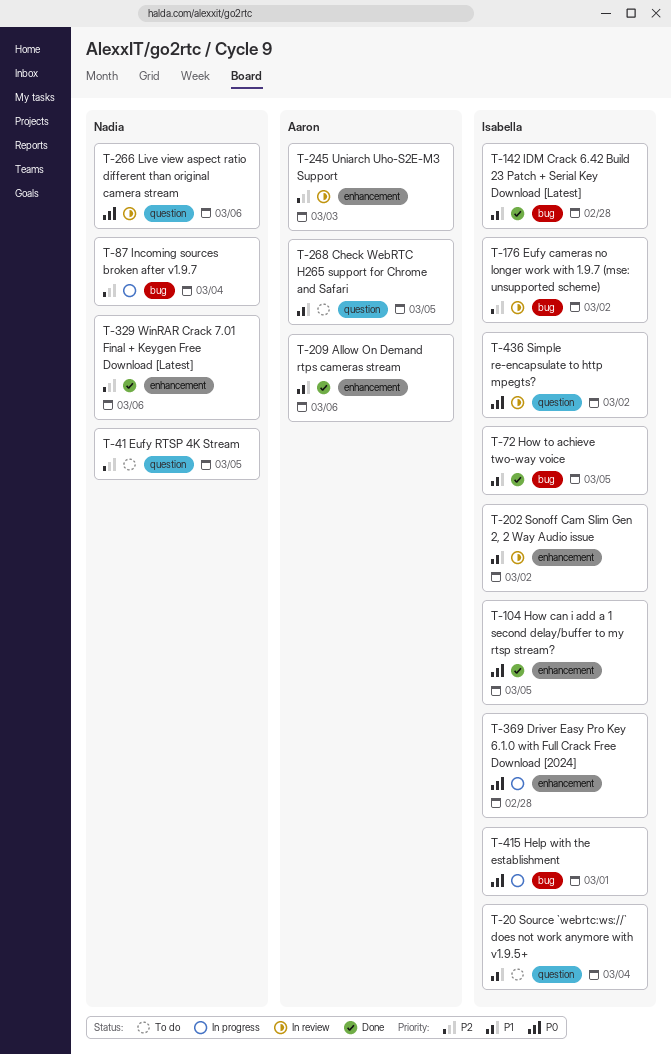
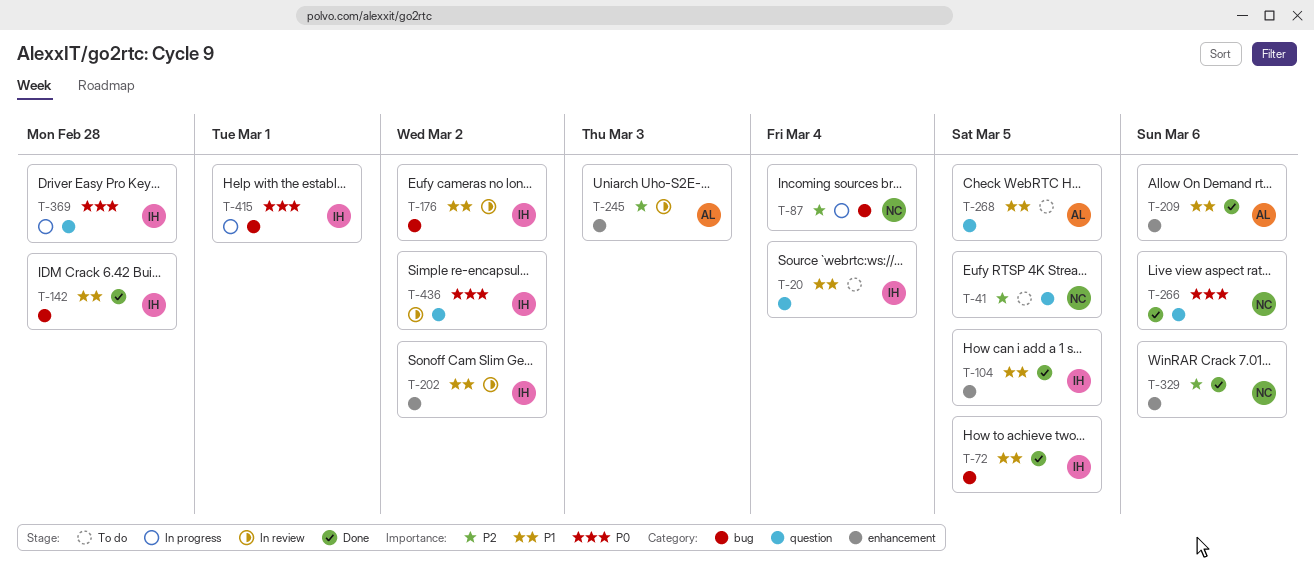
T-104, priority: P0 -> P1
T-176, priority: P2 -> P1
T-266, status: In review -> Done
T-369, label: enhancement -> question

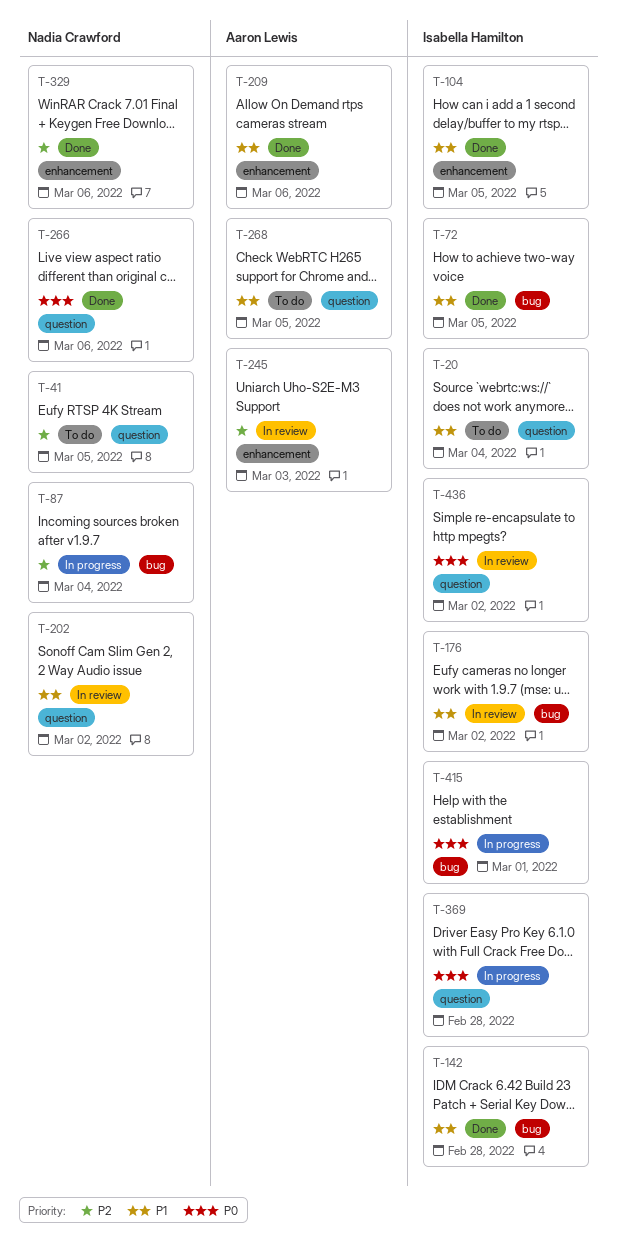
T-202, owner: Isabella Hamilton -> Nadia Crawford
T-202, label: enhancement -> question

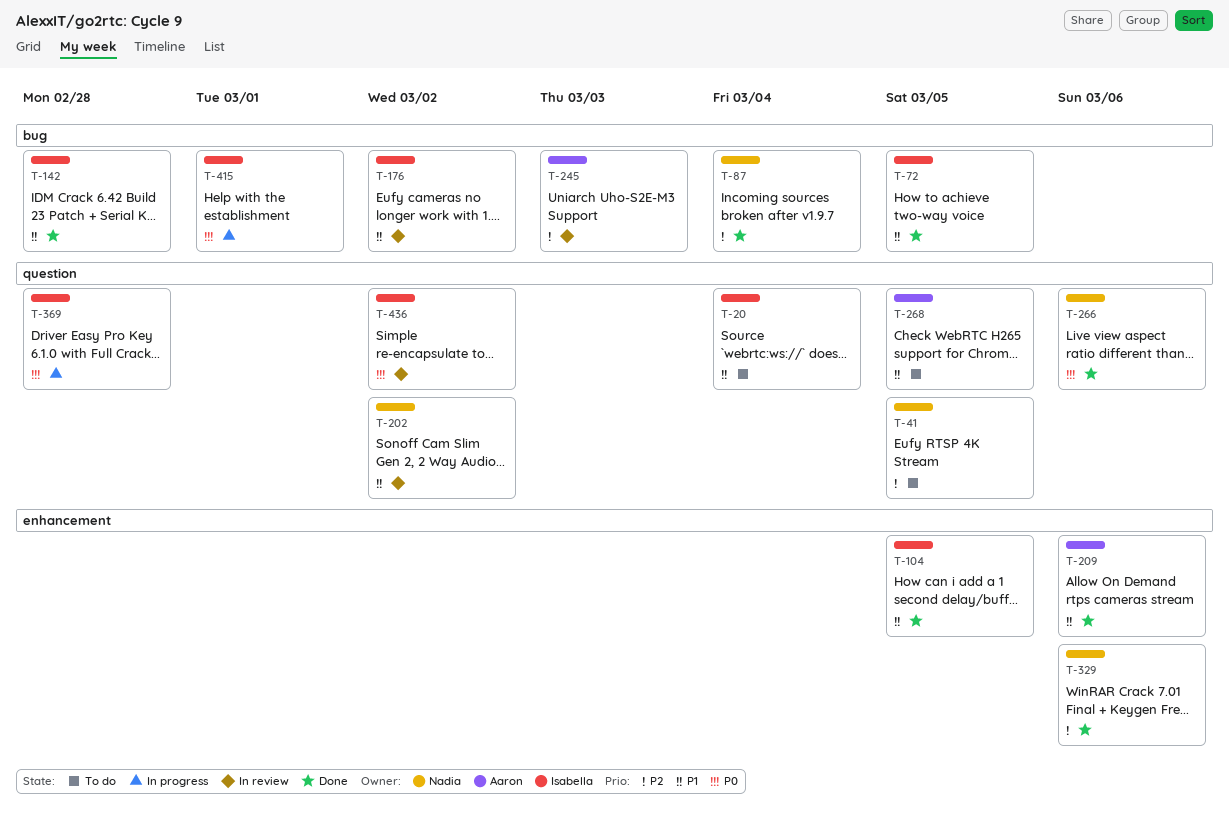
T-87, status: In progress -> Done
T-245, label: enhancement -> bug

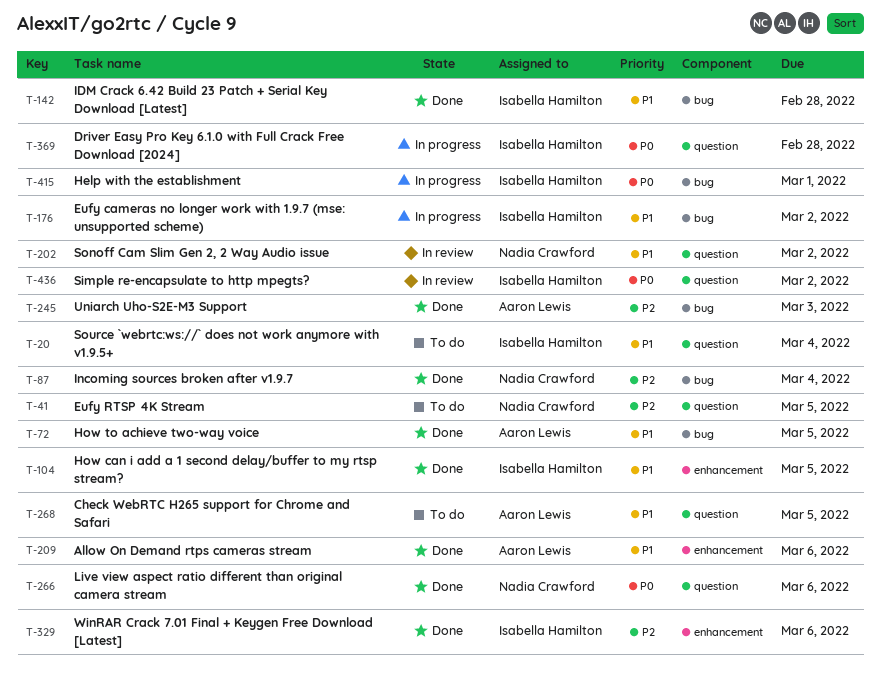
T-72, owner: Isabella Hamilton -> Aaron Lewis
T-176, status: In review -> In progress
T-245, status: In review -> Done
T-329, owner: Nadia Crawford -> Isabella Hamilton

